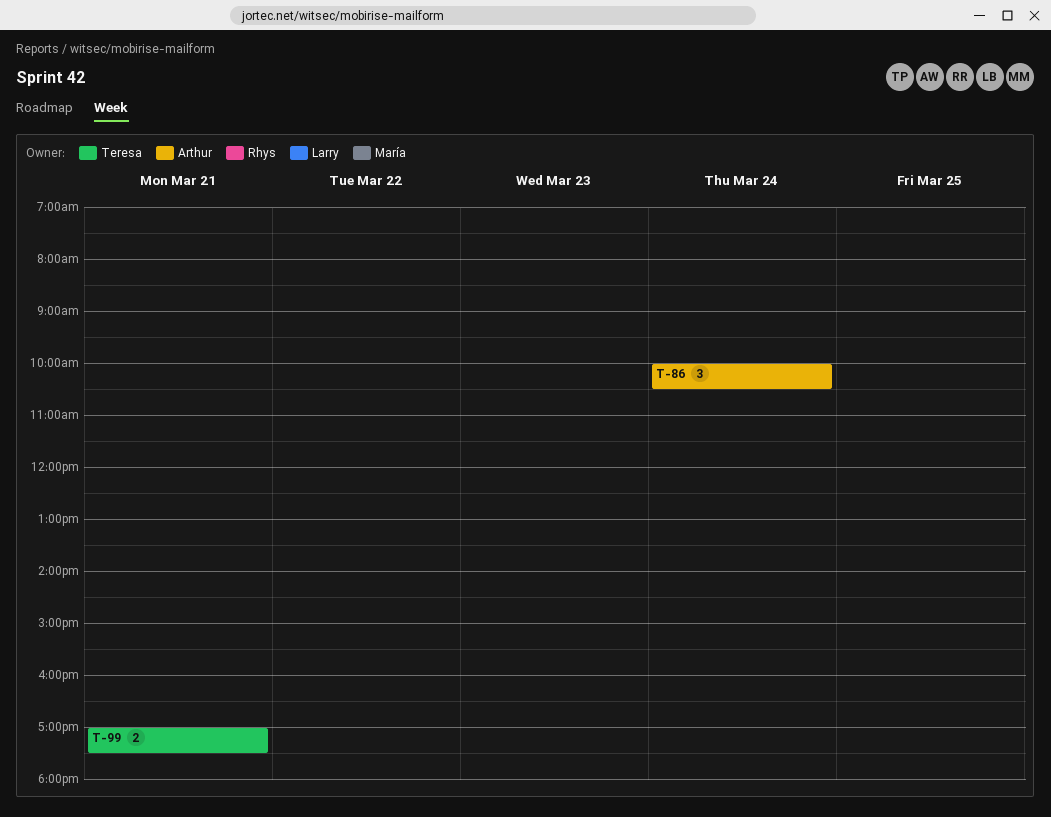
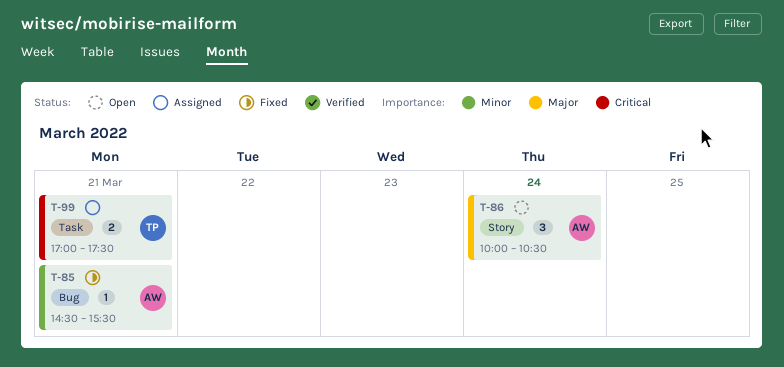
T-85: none -> present

